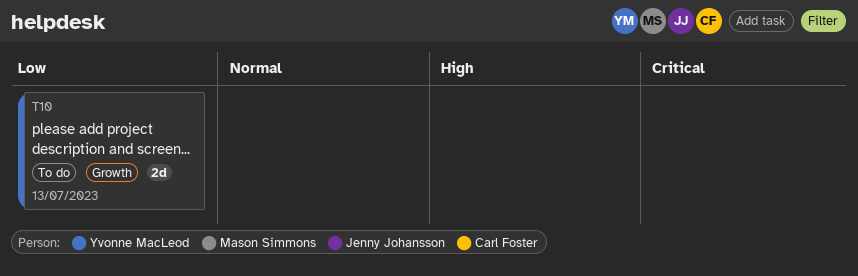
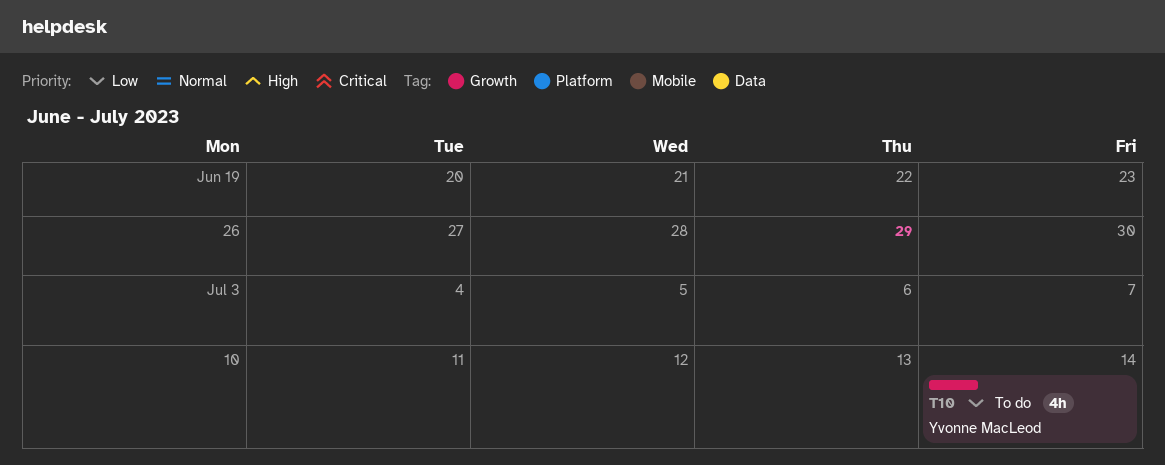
T10, estimate: 2d -> 4h
T10, due: Jul 13 -> Jul 14

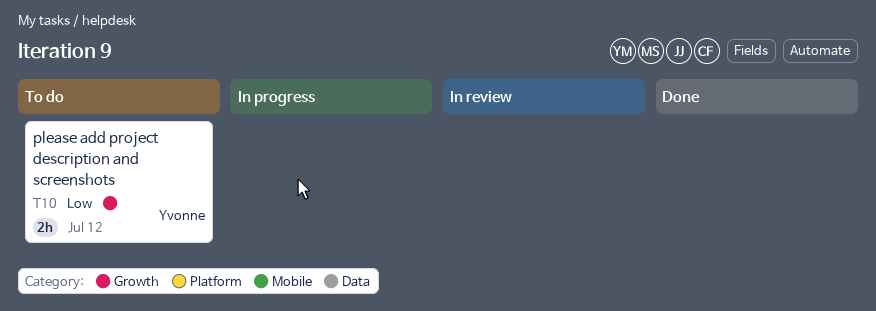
T10, estimate: 4h -> 2h
T10, due: Jul 14 -> Jul 12

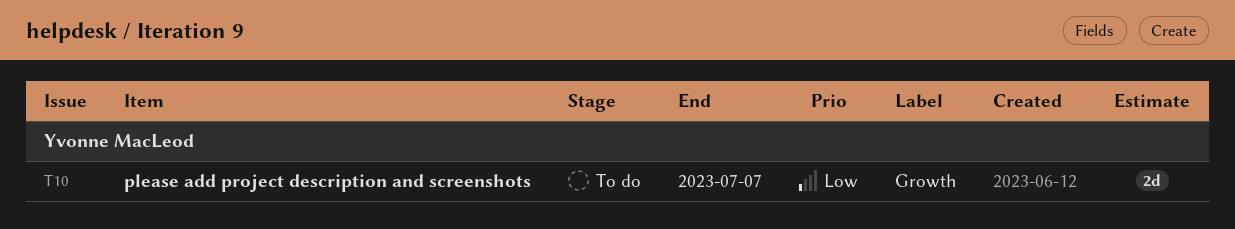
T10, estimate: 2h -> 2d
T10, due: Jul 12 -> Jul 7

